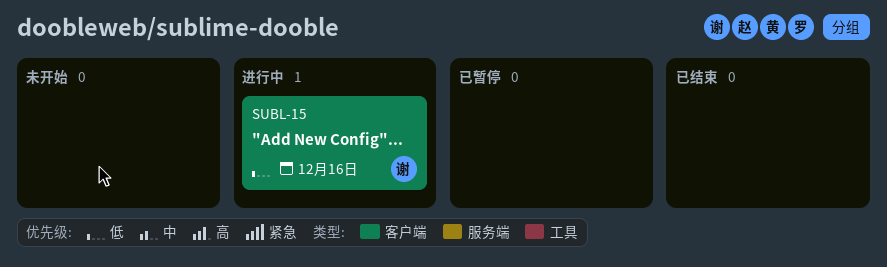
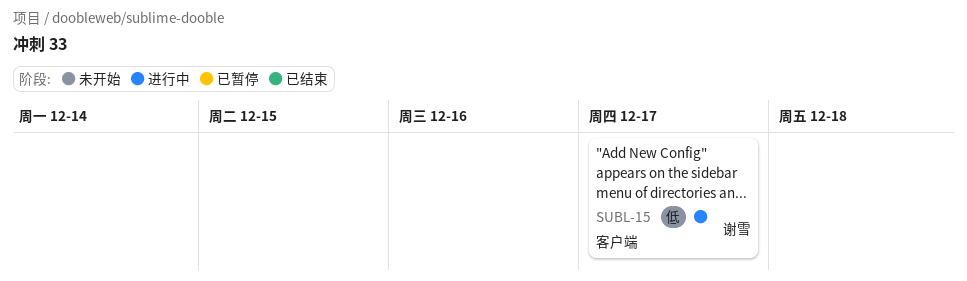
SUBL-15, due: Dec 16 -> Dec 17

